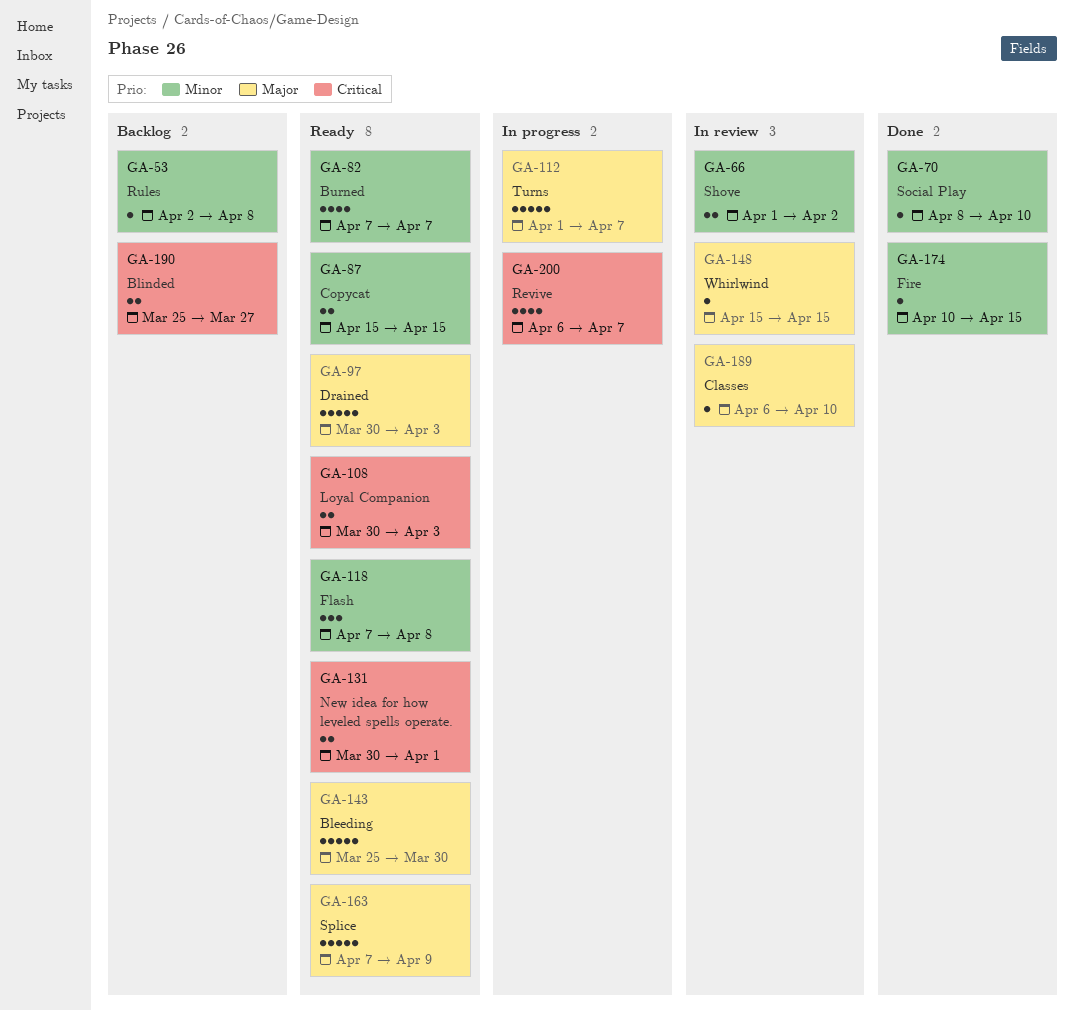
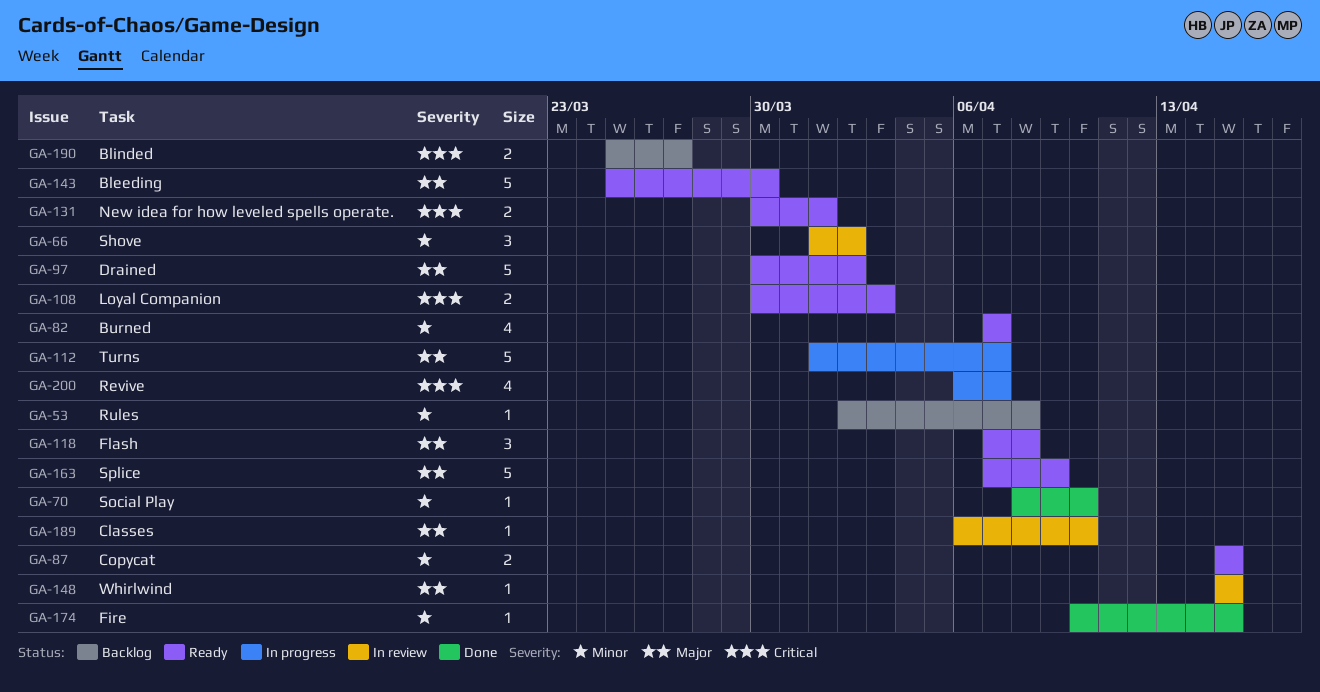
GA-66, estimate: 2 -> 3
GA-97, due: Apr 3 -> Apr 2
GA-118, priority: Minor -> Major

